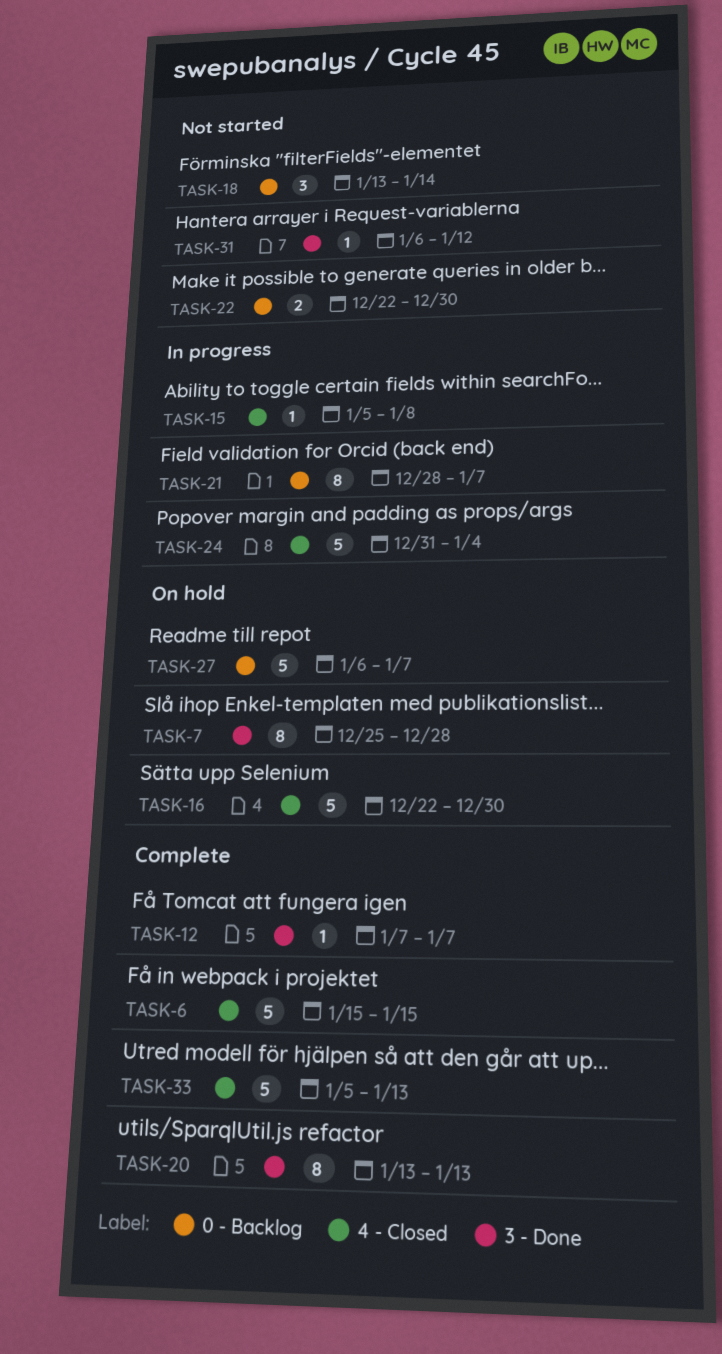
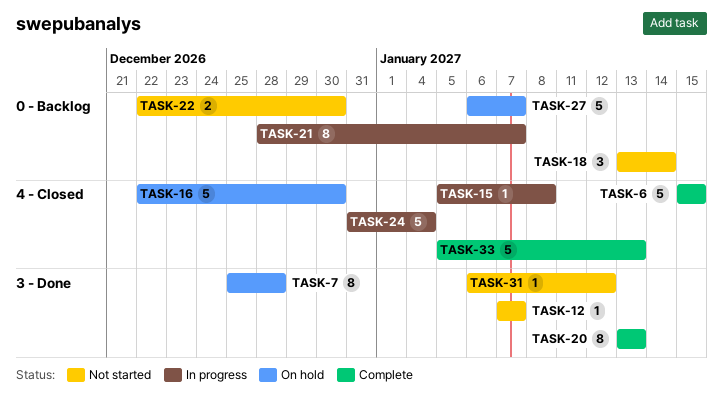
TASK-12, status: Complete -> Not started

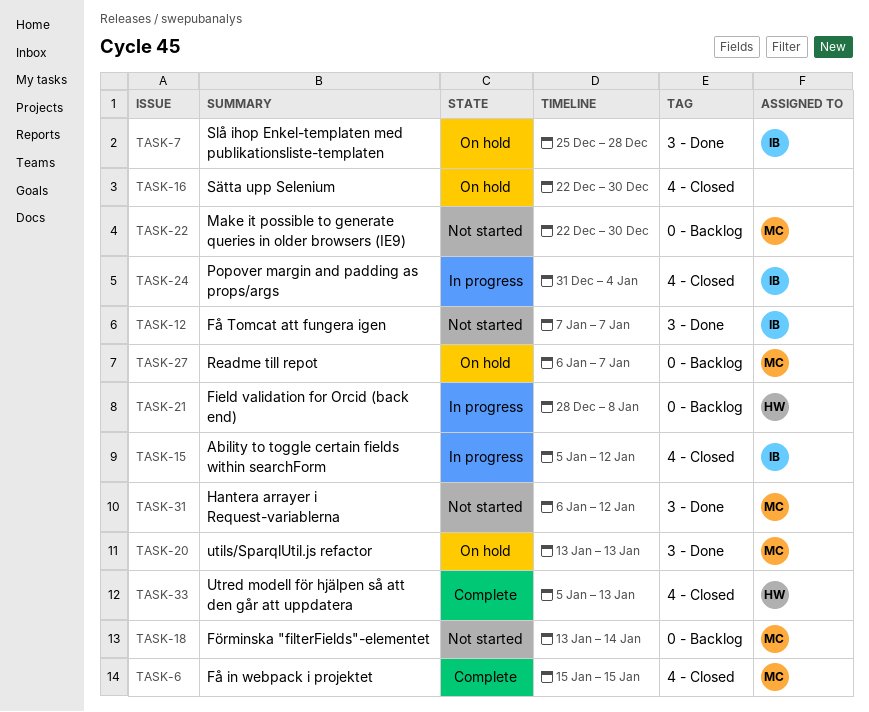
TASK-15, due: Jan 8 -> Jan 12
TASK-20, status: Complete -> On hold
TASK-21, due: Jan 7 -> Jan 8

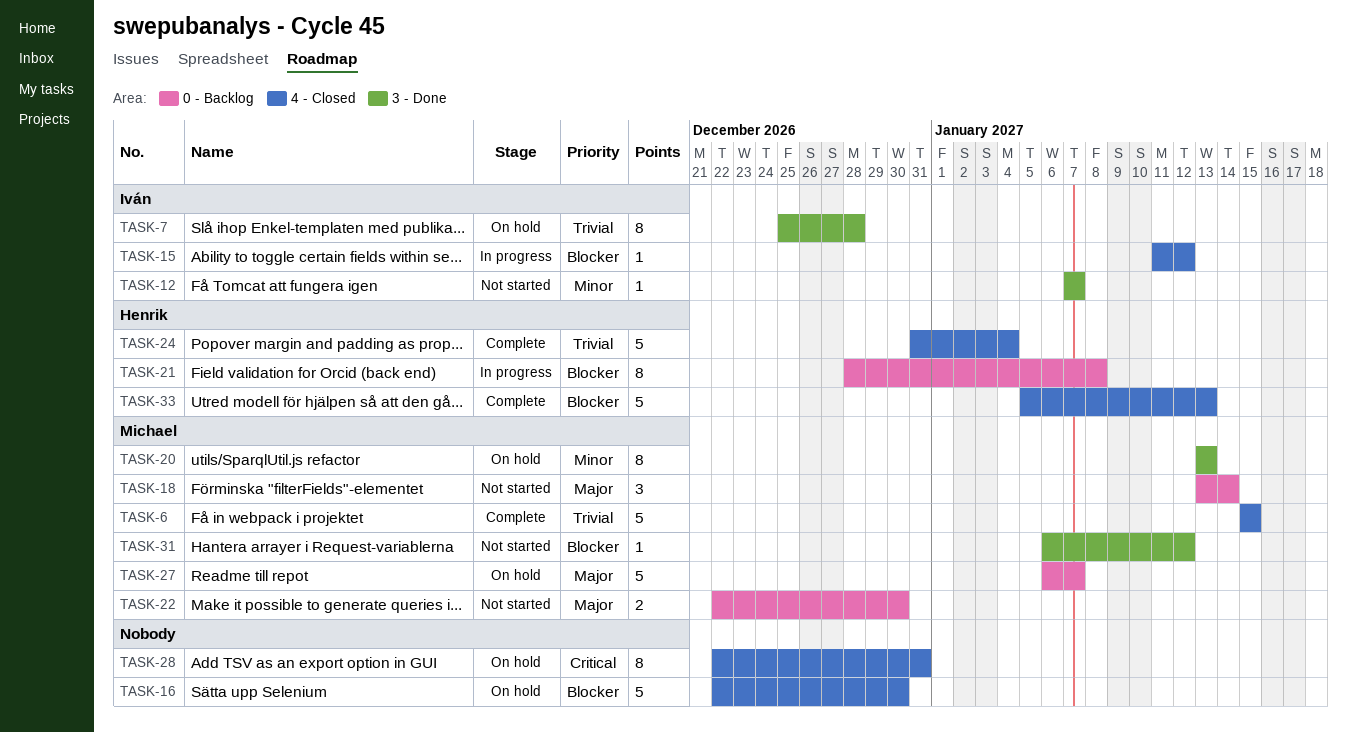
TASK-15, start: Jan 5 -> Jan 11
TASK-24, status: In progress -> Complete
TASK-24, owner: Iván -> Henrik
TASK-28: none -> present

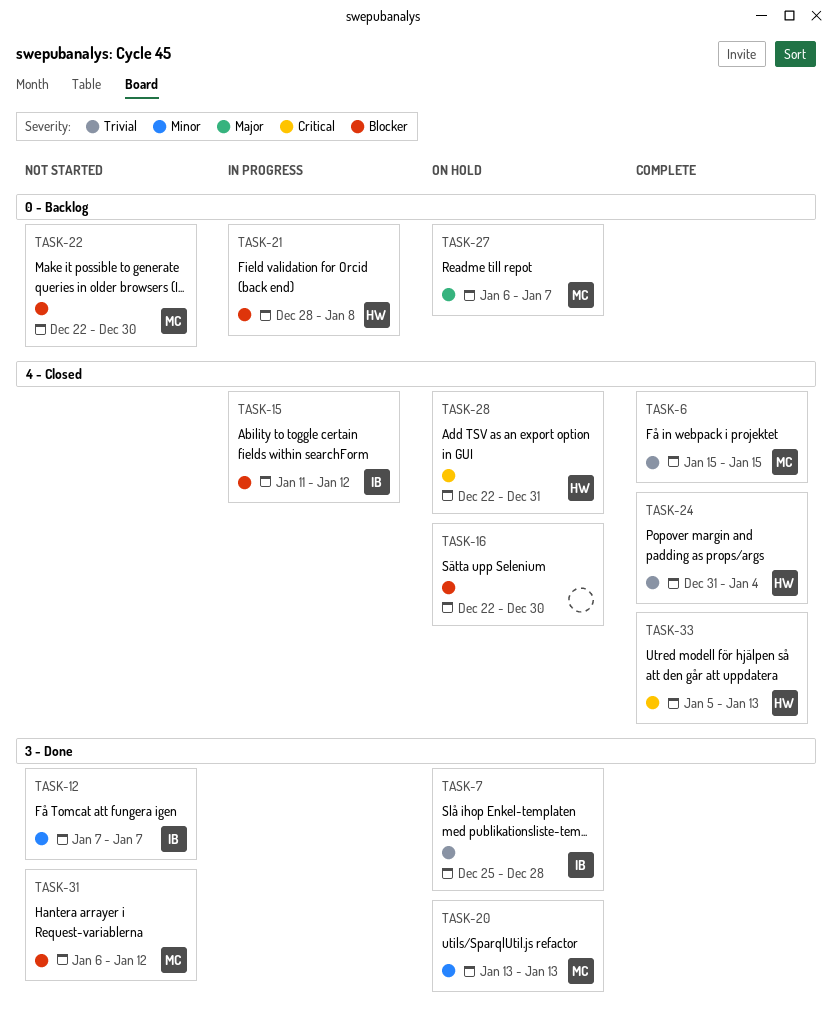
TASK-18: present -> none
TASK-22, priority: Major -> Blocker
TASK-28, owner: none -> Henrik
TASK-33, priority: Blocker -> Critical

